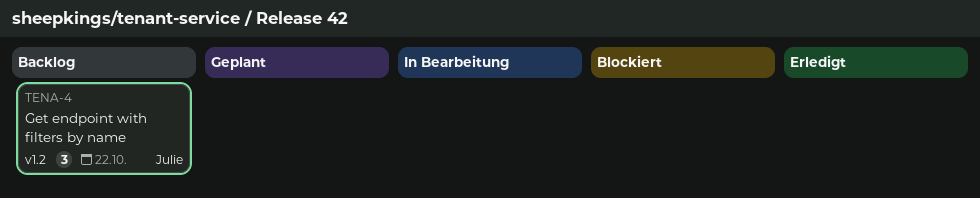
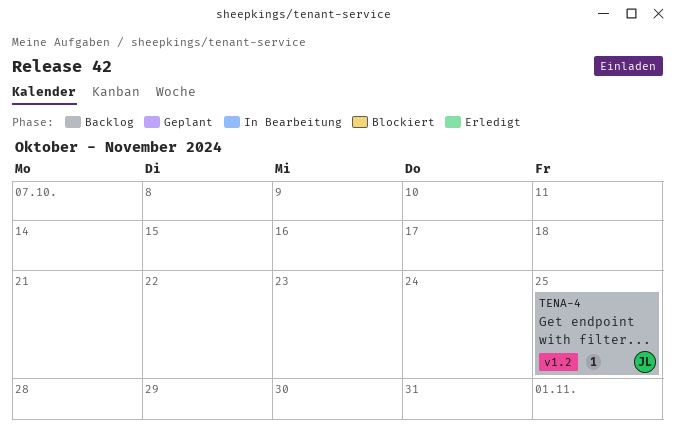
TENA-4, estimate: 3 -> 1
TENA-4, due: Oct 22 -> Oct 25

